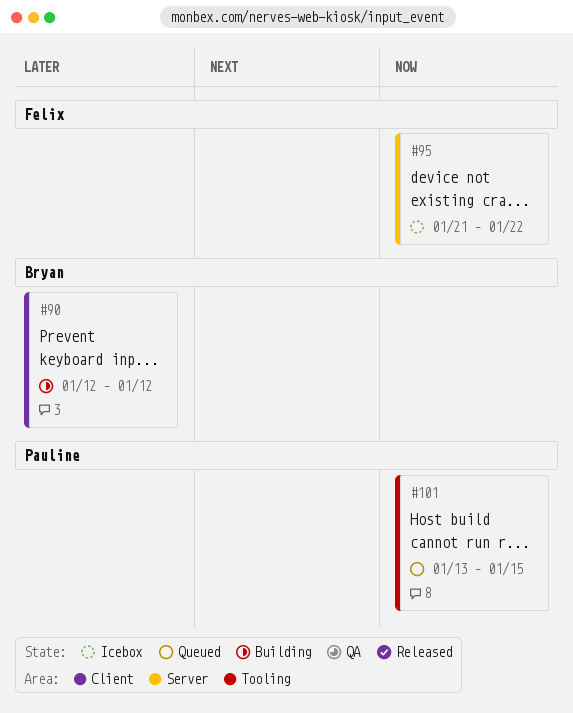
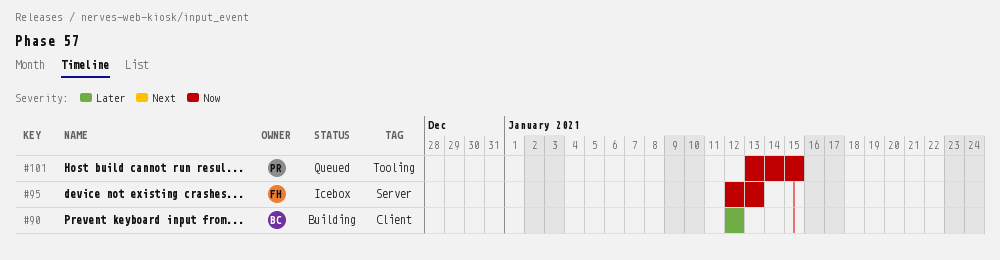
#95, start: Jan 21 -> Jan 12
#95, due: Jan 22 -> Jan 13

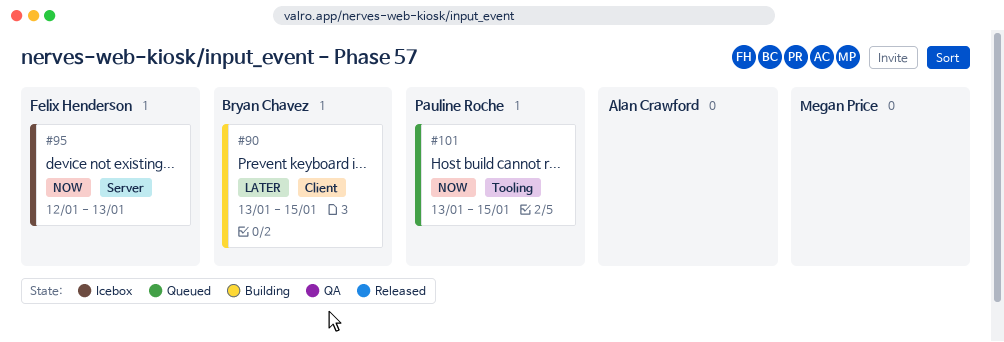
#90, start: Jan 12 -> Jan 13
#90, due: Jan 12 -> Jan 15

